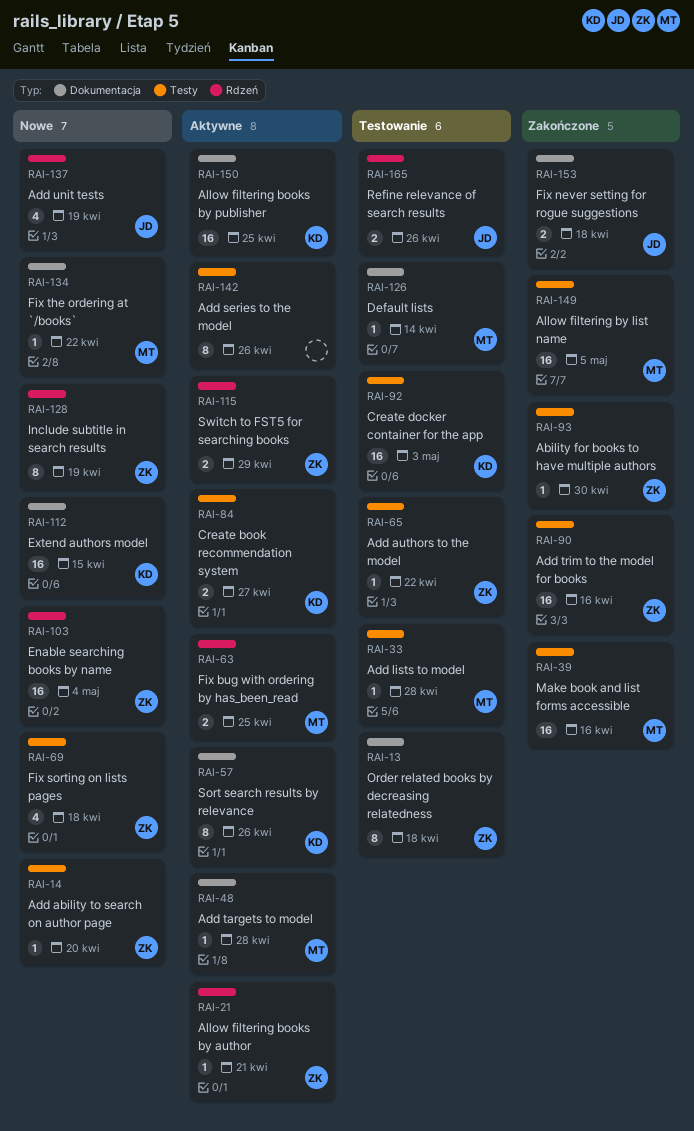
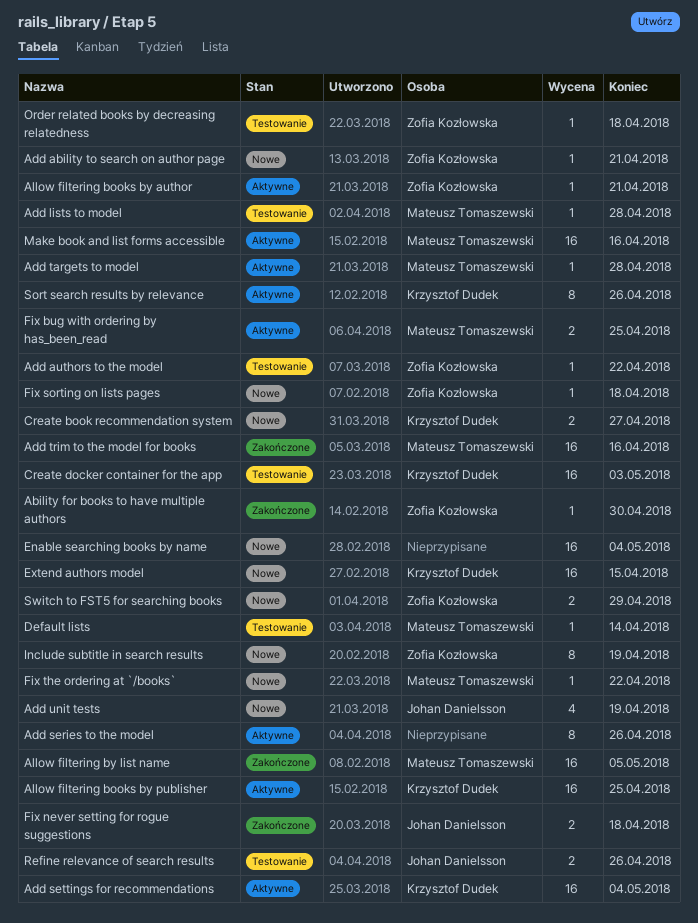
Add ability to search on author page, due: Apr 20 -> Apr 21
Add settings for recommendations: none -> present
Add trim to the model for books, owner: Zofia Kozłowska -> Mateusz Tomaszewski
Create book recommendation system, status: Aktywne -> Nowe
Enable searching books by name, owner: Zofia Kozłowska -> none
Fix sorting on lists pages, estimate: 4 -> 1
Make book and list forms accessible, status: Zakończone -> Aktywne
Order related books by decreasing relatedness, estimate: 8 -> 1
Switch to FST5 for searching books, status: Aktywne -> Nowe

